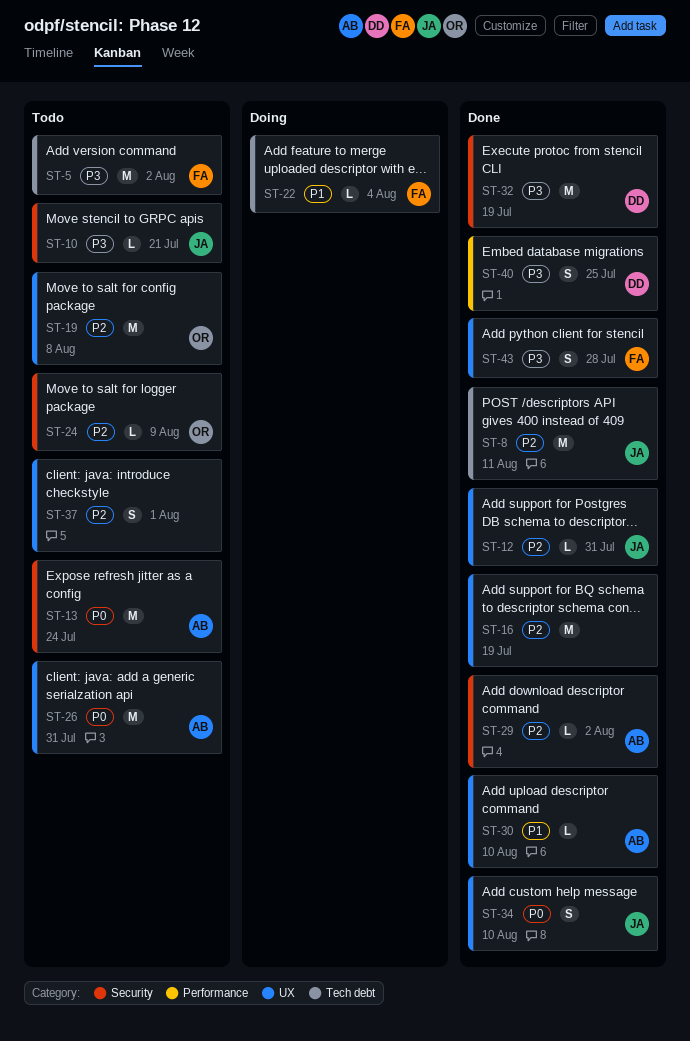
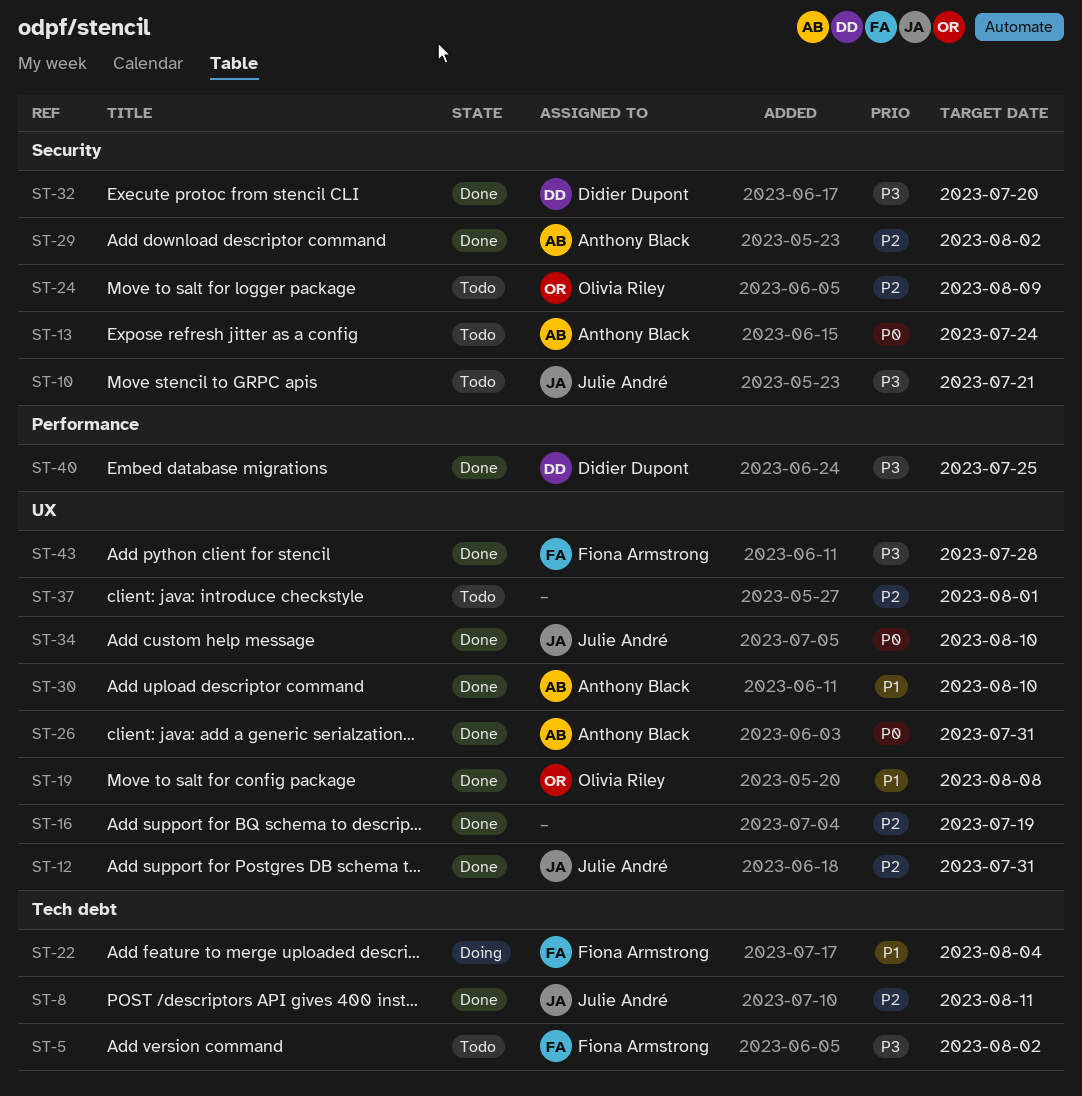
ST-19, status: Todo -> Done
ST-19, priority: P2 -> P1
ST-26, status: Todo -> Done
ST-32, due: Jul 19 -> Jul 20

